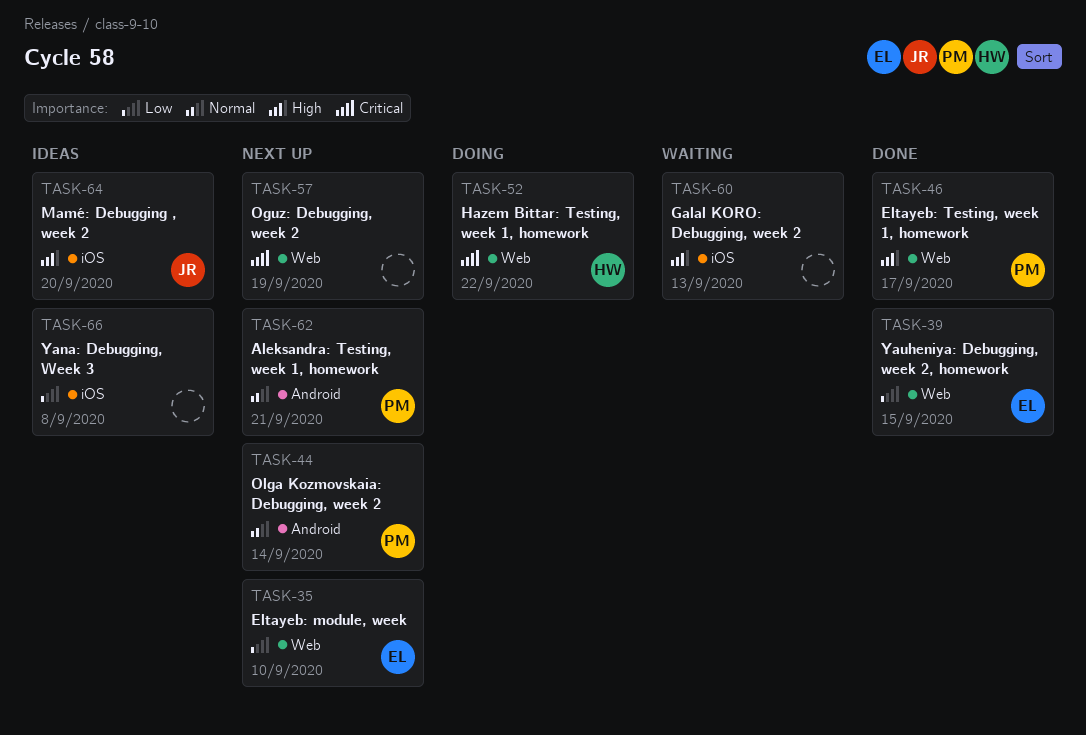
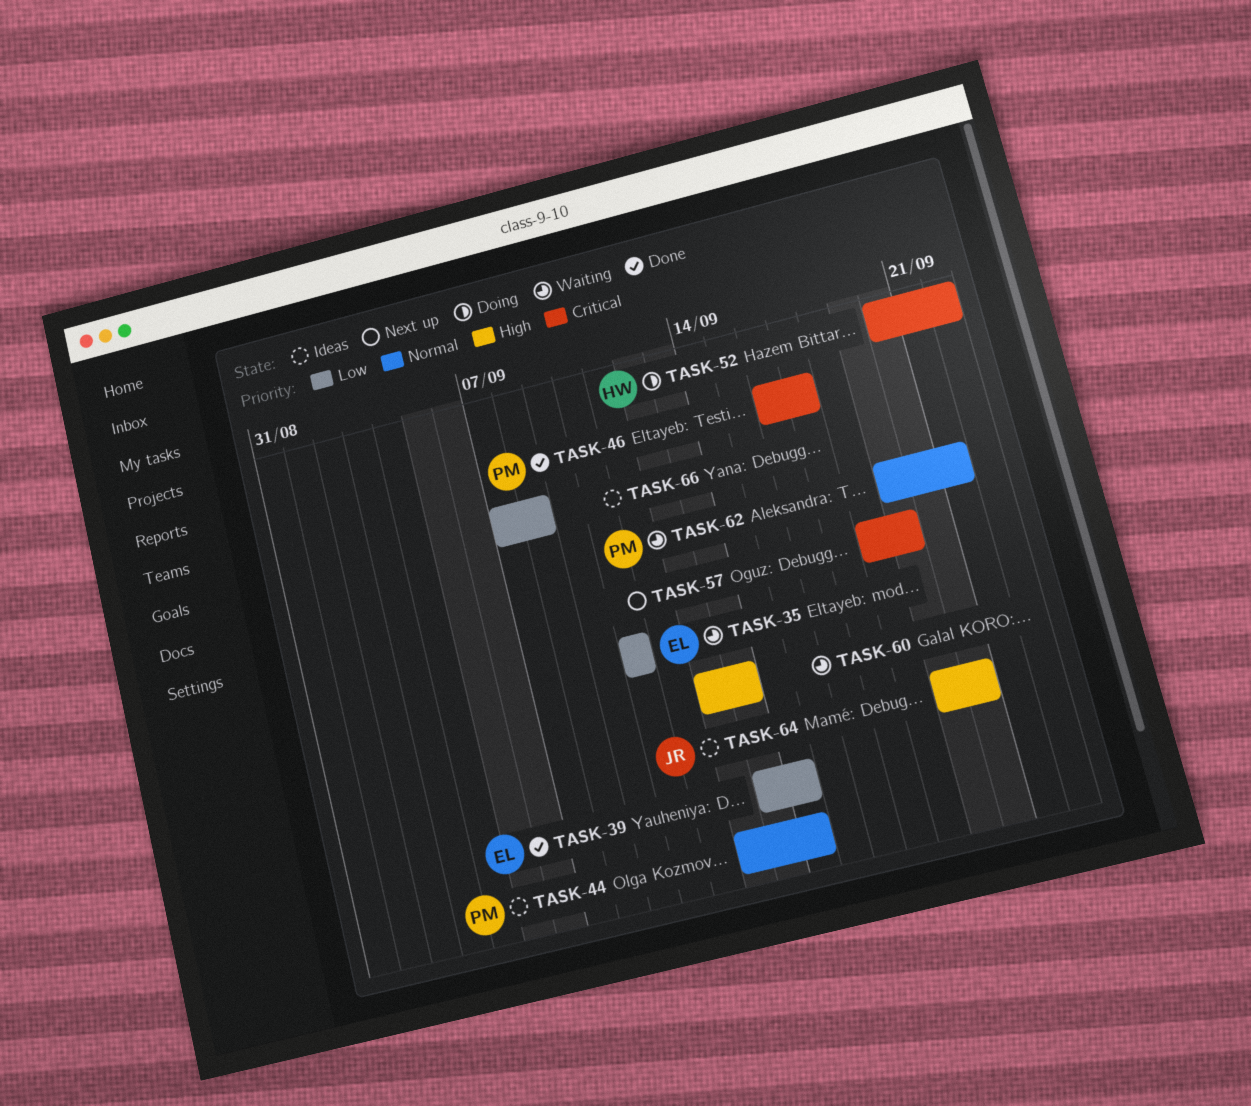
TASK-35, status: Next up -> Waiting
TASK-39, due: Sep 15 -> Sep 14
TASK-44, status: Next up -> Ideas
TASK-46, priority: High -> Critical
TASK-62, status: Next up -> Waiting

